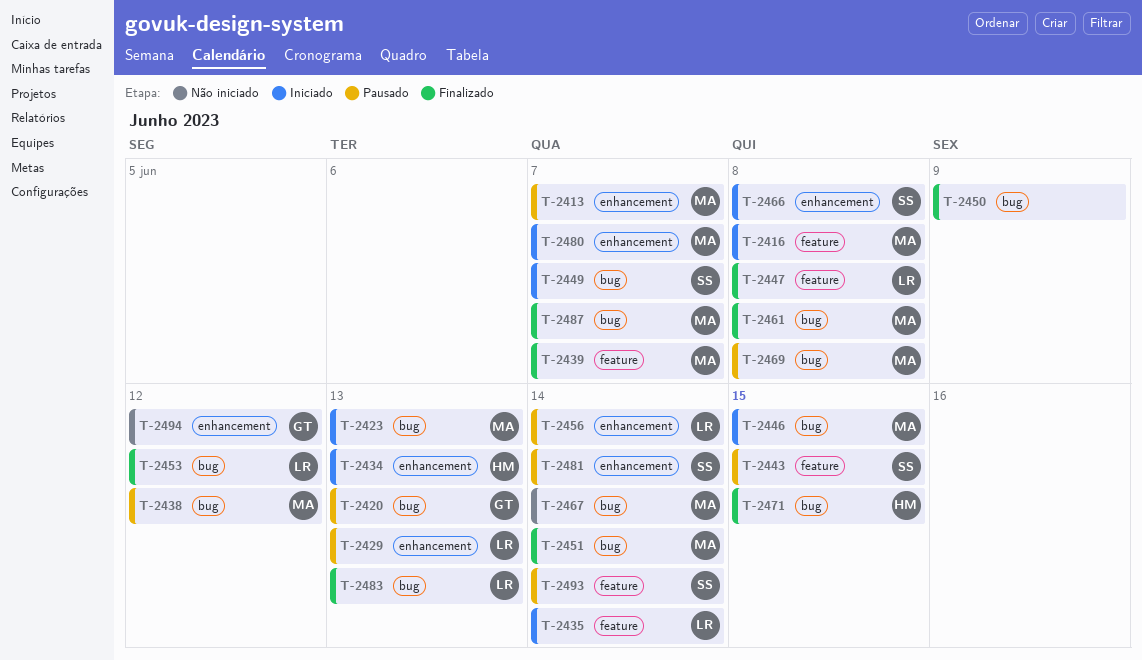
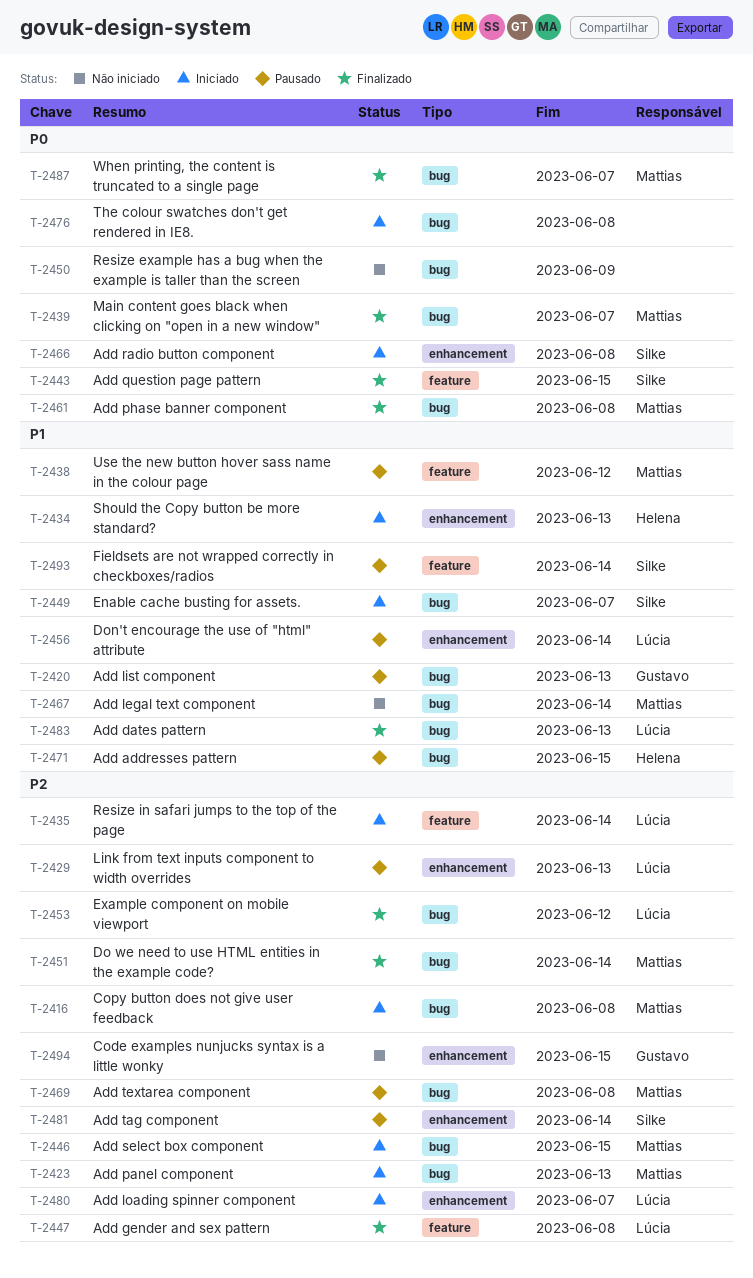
T-2413: present -> none
T-2416, label: feature -> bug
T-2438, label: bug -> feature
T-2439, label: feature -> bug
T-2443, status: Pausado -> Finalizado
T-2450, status: Finalizado -> Não iniciado
T-2471, status: Finalizado -> Pausado
T-2476: none -> present
T-2480, owner: Mattias -> Lúcia
T-2494, due: Jun 12 -> Jun 15

